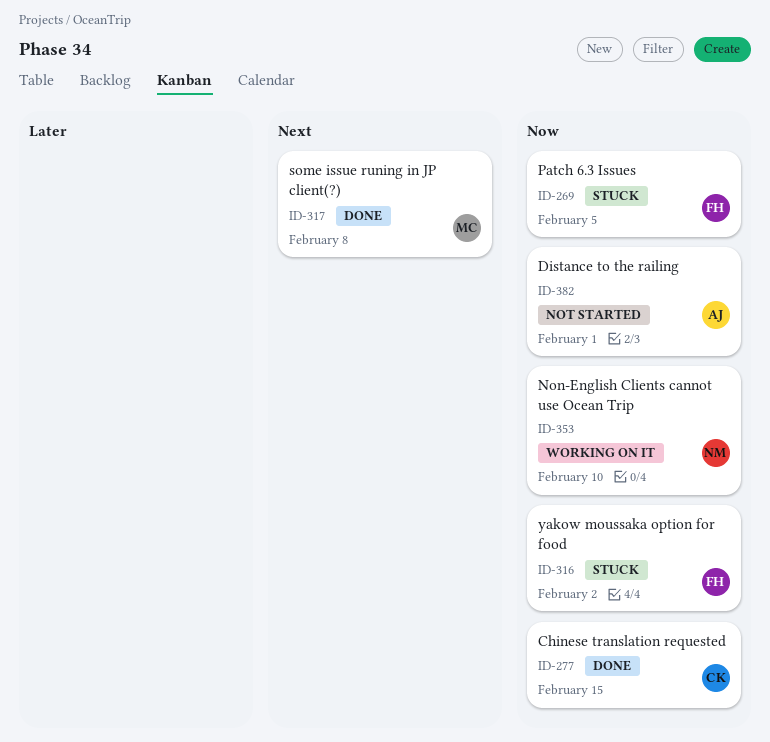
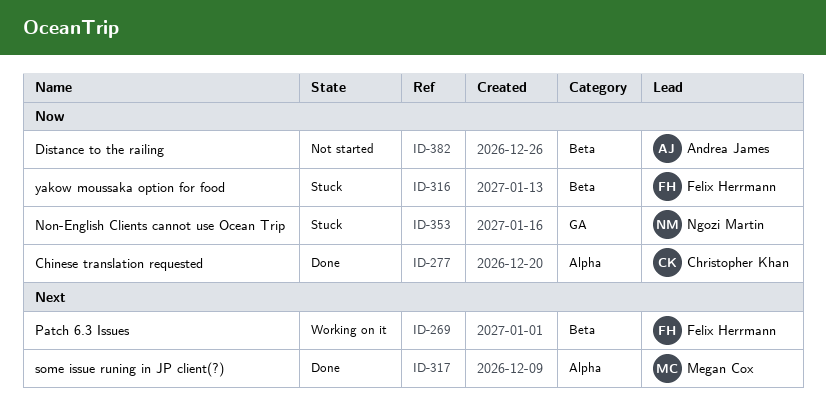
ID-269, status: Stuck -> Working on it
ID-269, priority: Now -> Next
ID-353, status: Working on it -> Stuck

